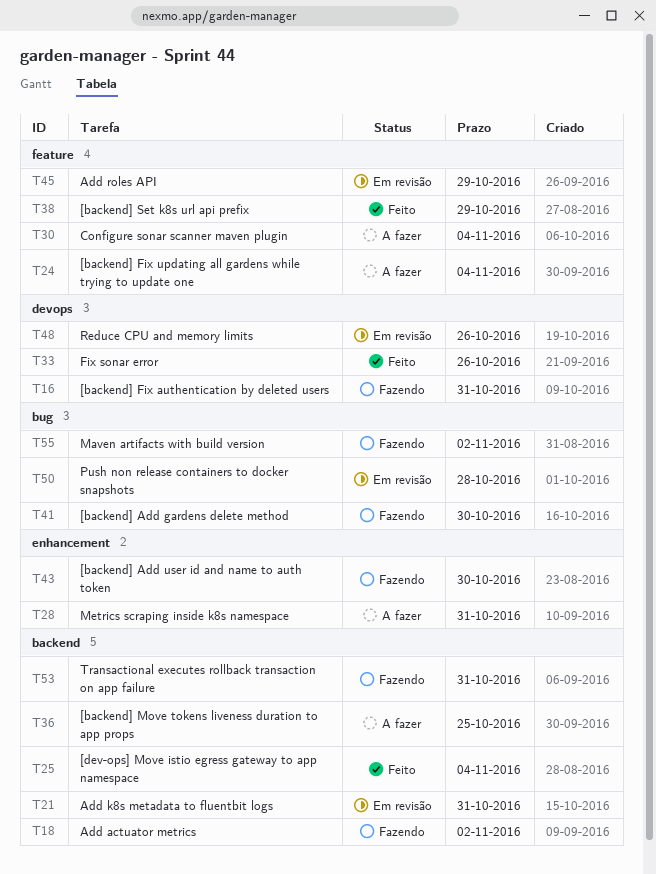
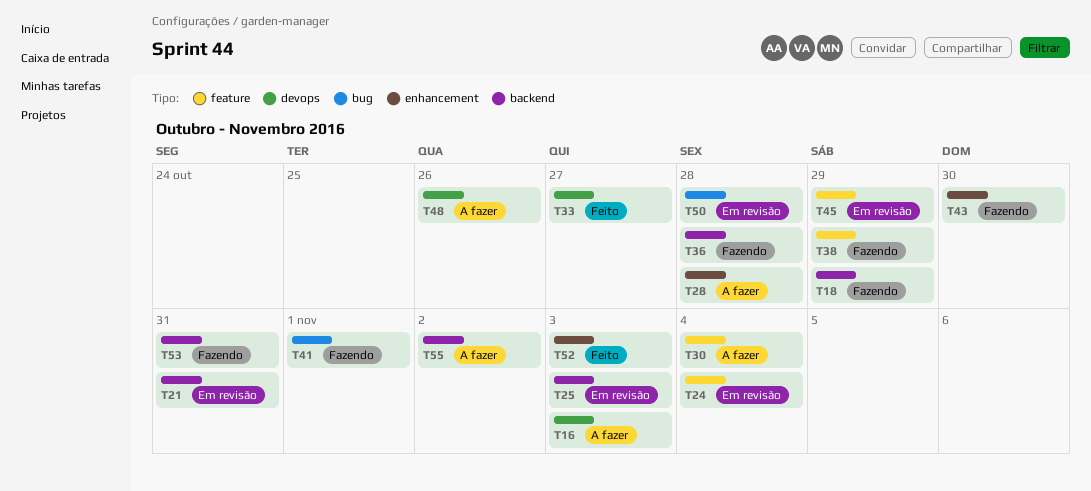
T16, status: Fazendo -> A fazer
T16, due: Oct 31 -> Nov 3
T18, due: Nov 2 -> Oct 29
T24, status: A fazer -> Em revisão
T25, status: Feito -> Em revisão
T25, due: Nov 4 -> Nov 3
T28, due: Oct 31 -> Oct 28
T33, due: Oct 26 -> Oct 27
T36, status: A fazer -> Fazendo
T36, due: Oct 25 -> Oct 28
T38, status: Feito -> Fazendo
T41, due: Oct 30 -> Nov 1
T48, status: Em revisão -> A fazer
T52: none -> present
T55, status: Fazendo -> A fazer
T55, label: bug -> backend

